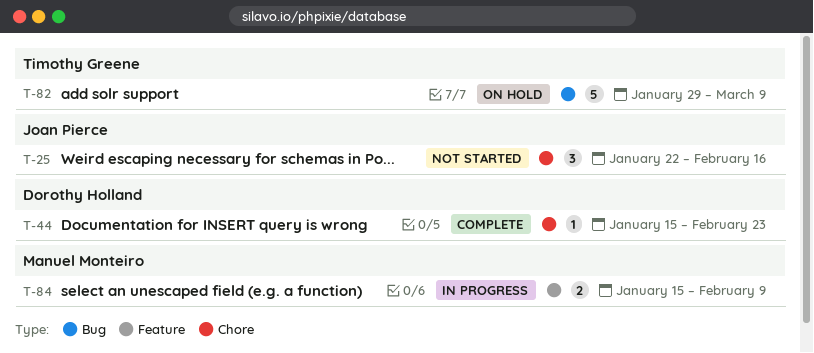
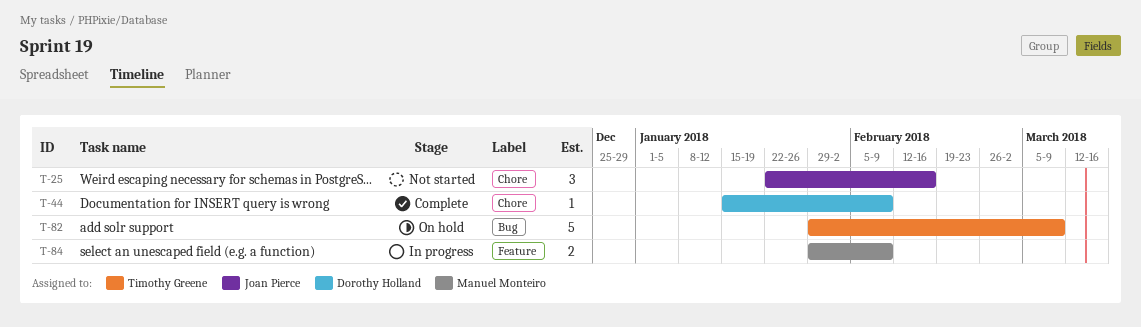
T-44, due: Feb 23 -> Feb 9
T-84, start: Jan 15 -> Jan 29

